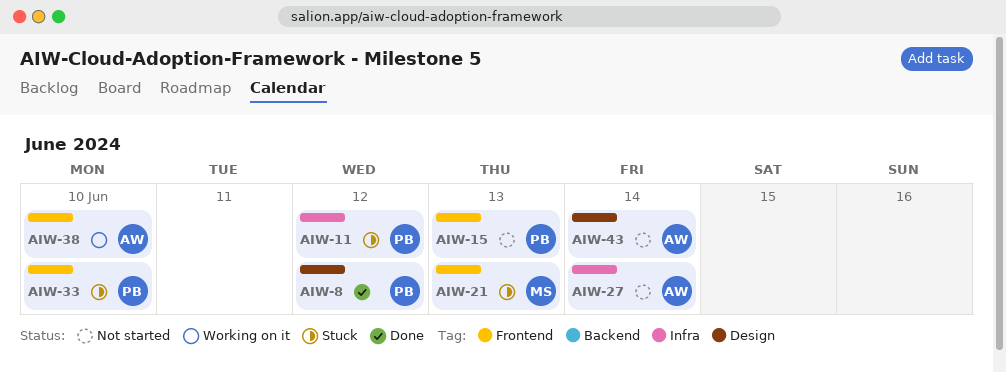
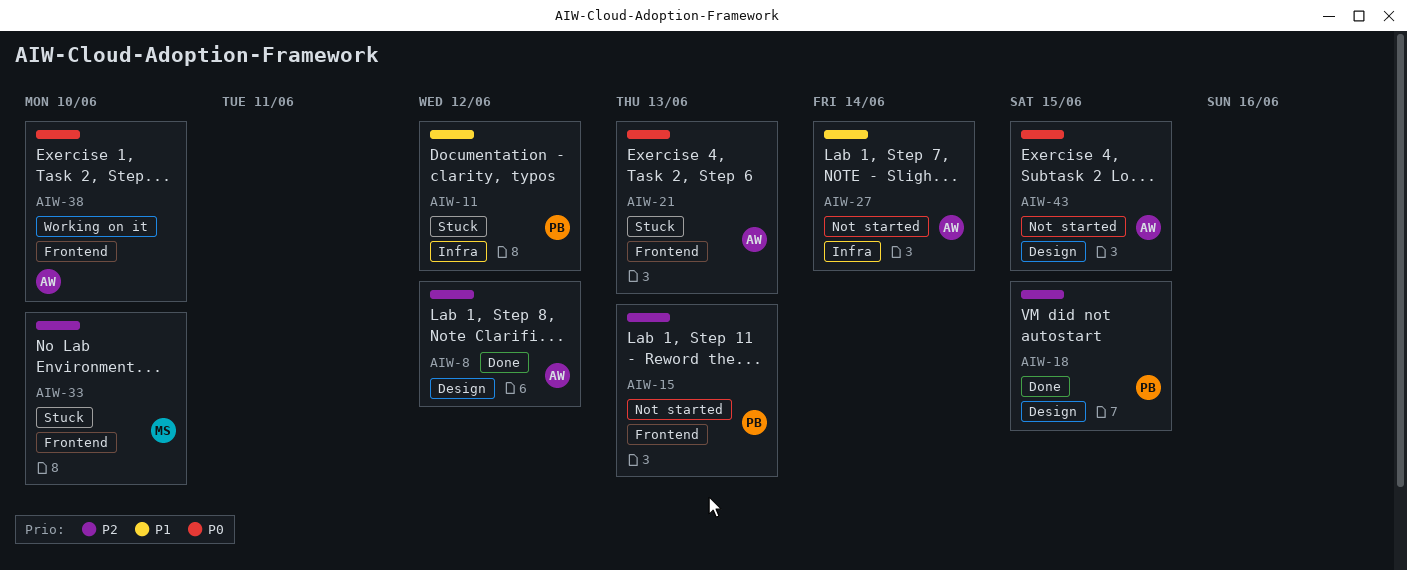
AIW-8, owner: PB -> AW
AIW-18: none -> present
AIW-21, owner: MS -> AW
AIW-33, owner: PB -> MS
AIW-43, due: Jun 14 -> Jun 15

